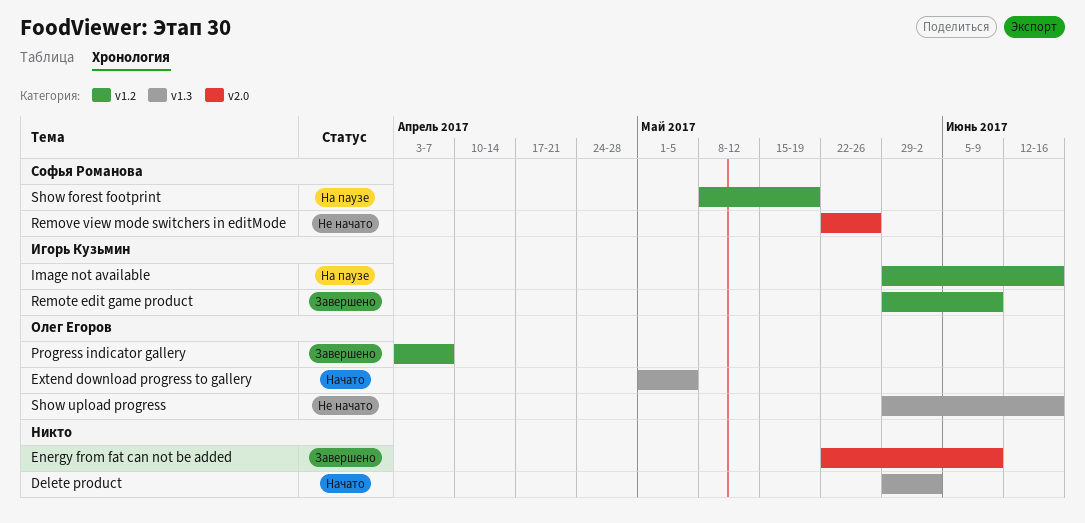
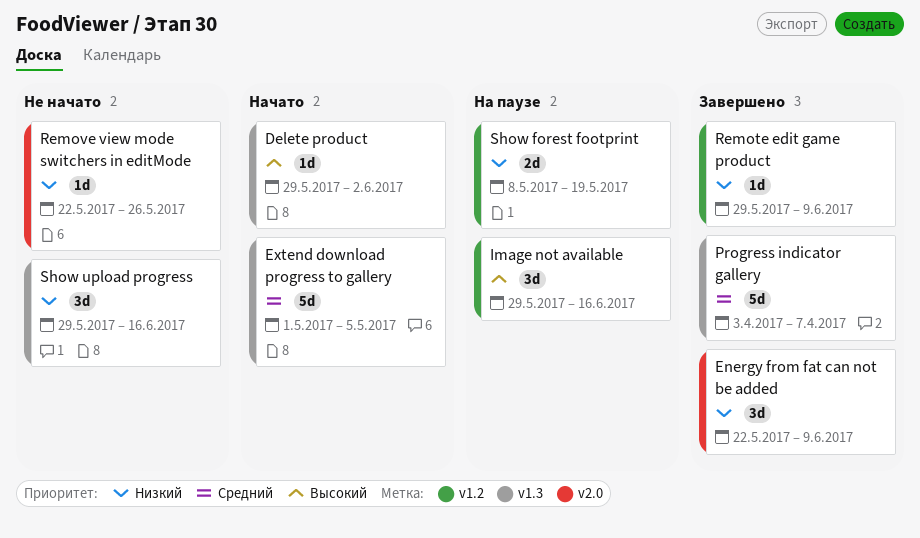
Progress indicator gallery, label: v1.2 -> v1.3

